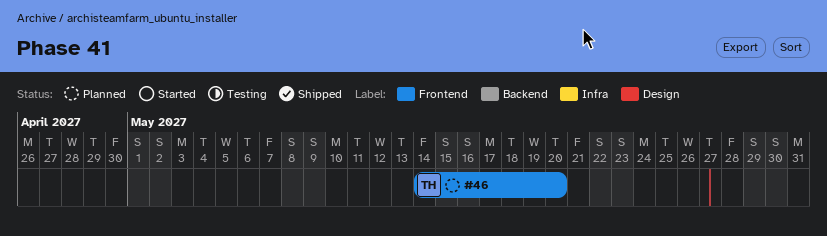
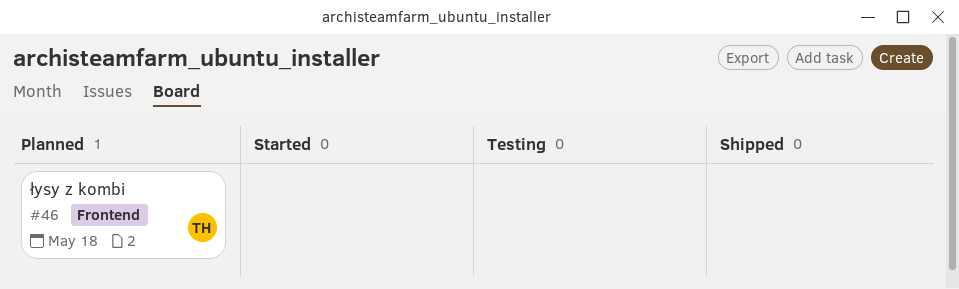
#46, due: May 20 -> May 18

